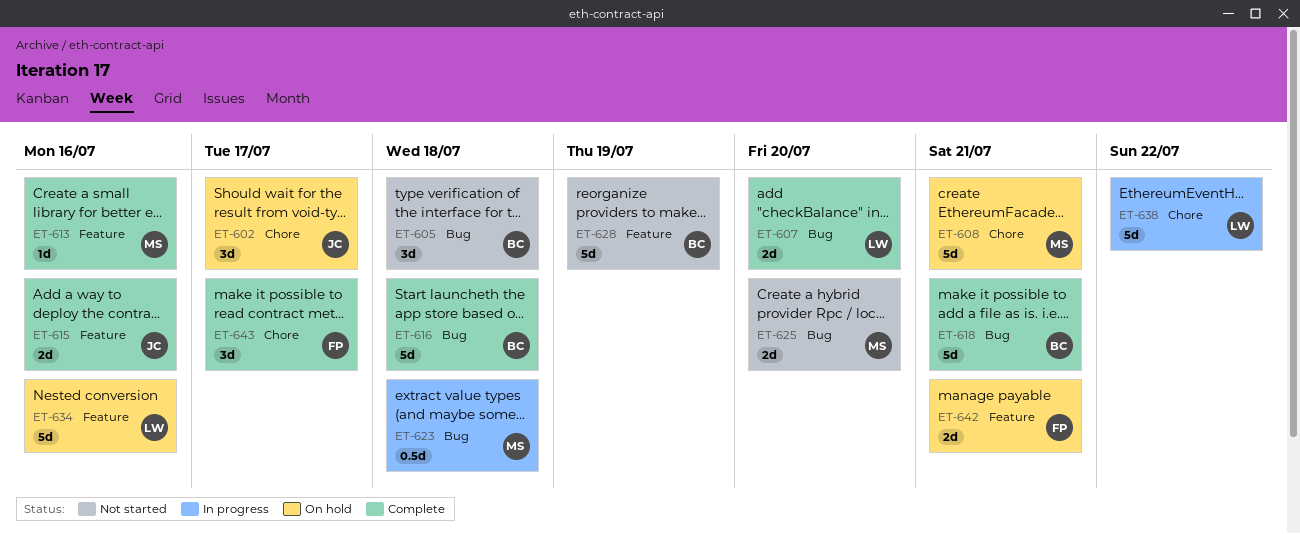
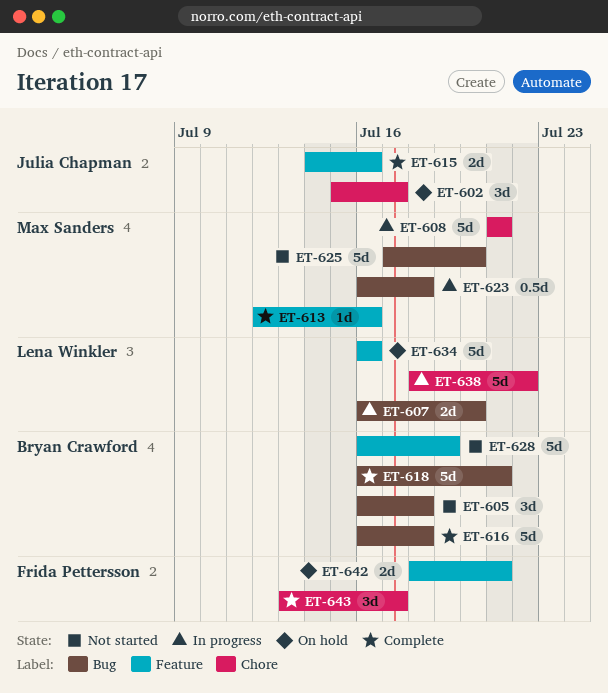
ET-607, status: Complete -> In progress
ET-608, status: On hold -> In progress
ET-625, estimate: 2d -> 5d

